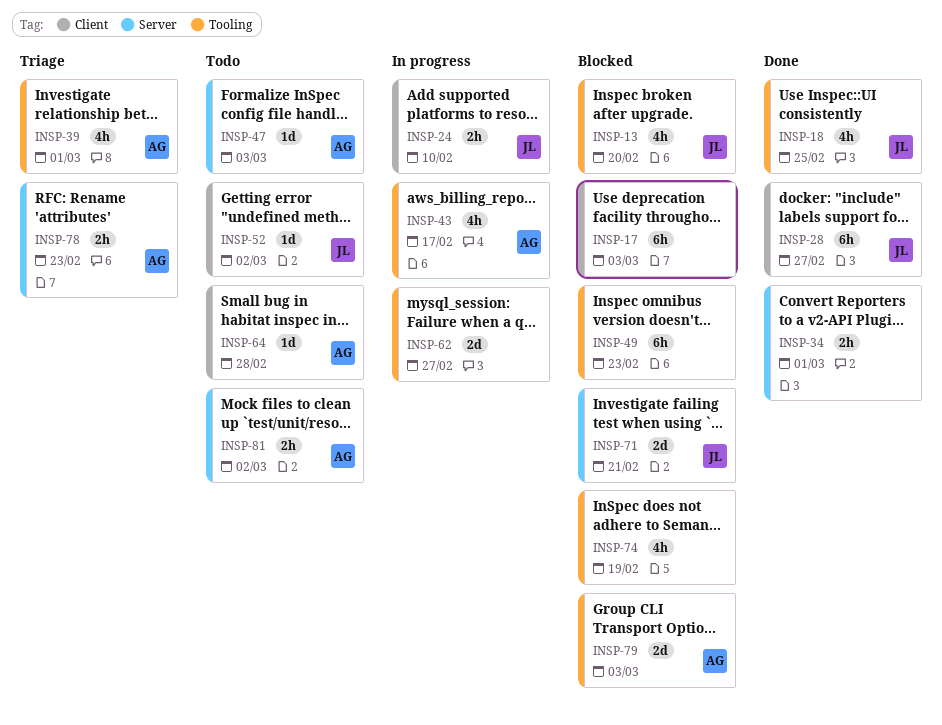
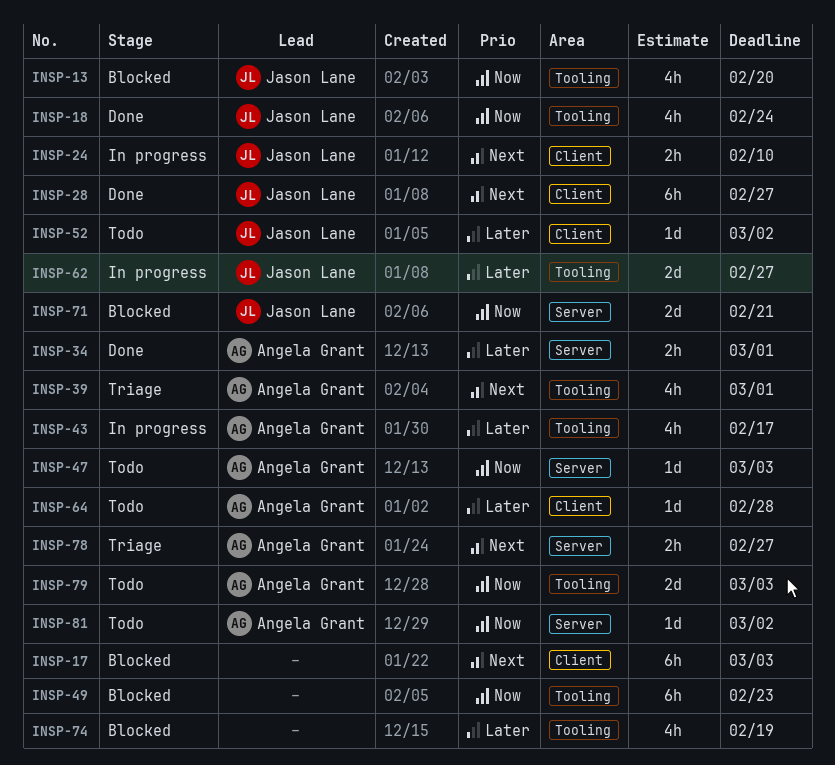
INSP-18, due: Feb 25 -> Feb 24
INSP-34, owner: none -> Angela Grant
INSP-62, owner: none -> Jason Lane
INSP-78, due: Feb 23 -> Feb 27
INSP-79, status: Blocked -> Todo
INSP-81, estimate: 2h -> 1d

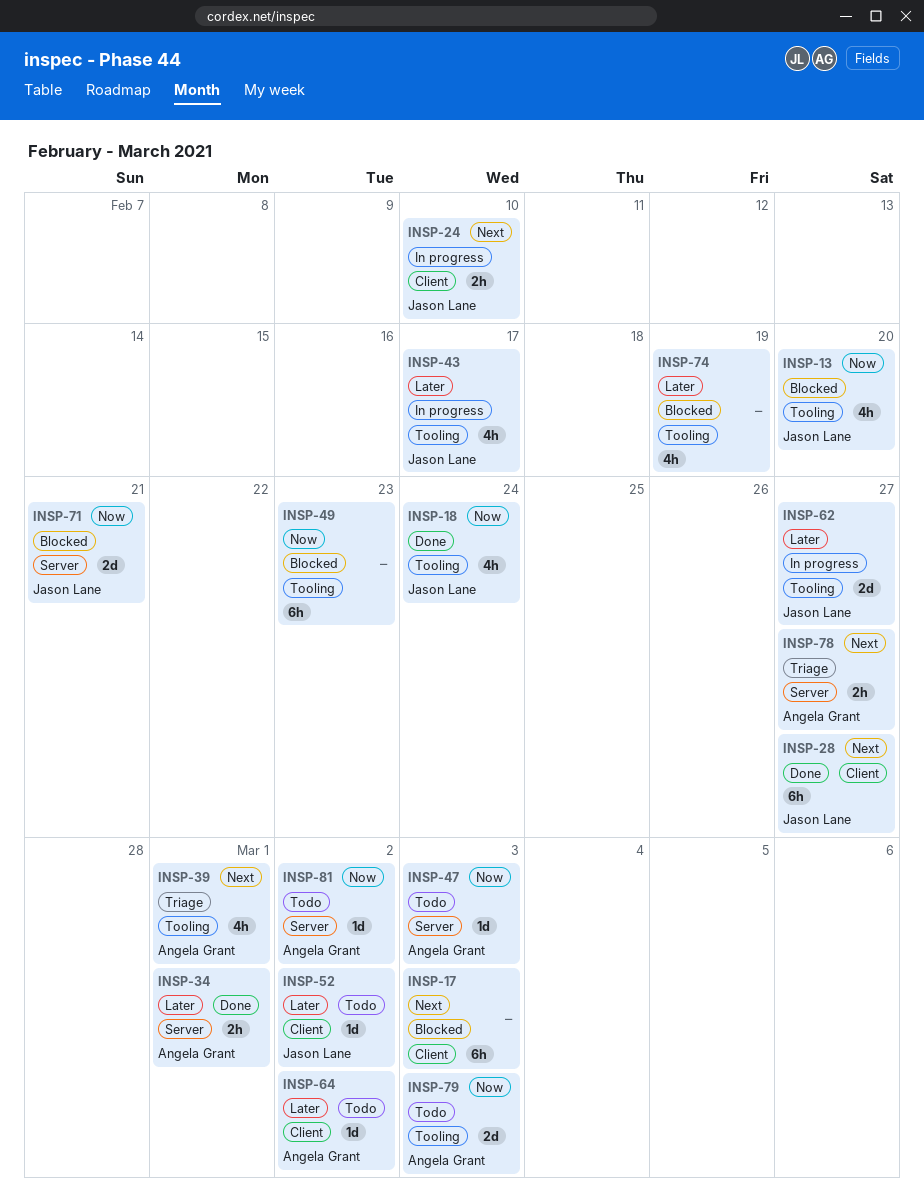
INSP-43, owner: Angela Grant -> Jason Lane
INSP-64, due: Feb 28 -> Mar 2

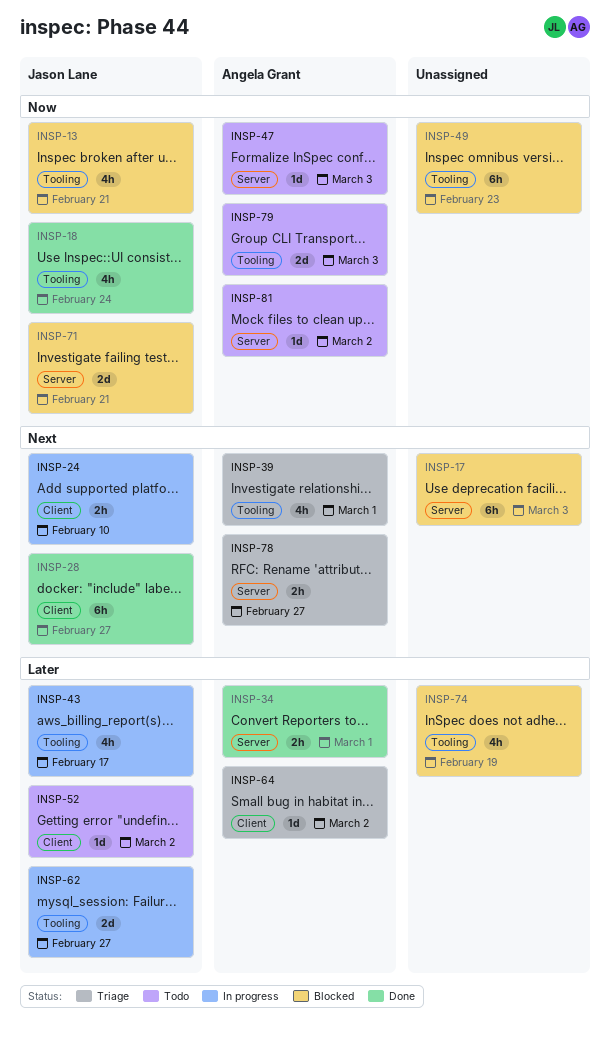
INSP-13, due: Feb 20 -> Feb 21
INSP-17, label: Client -> Server
INSP-64, status: Todo -> Triage

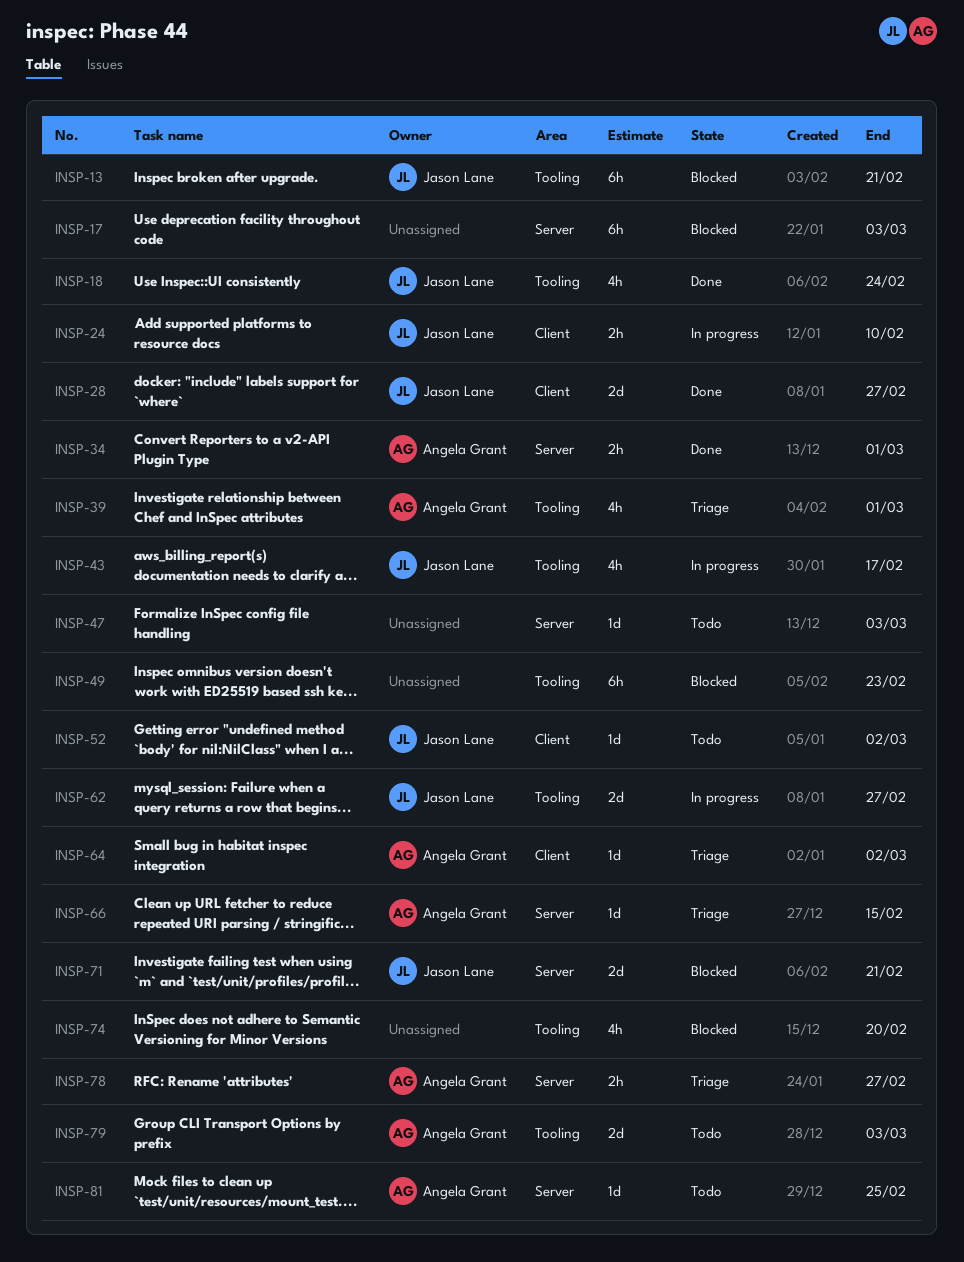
INSP-13, estimate: 4h -> 6h
INSP-28, estimate: 6h -> 2d
INSP-47, owner: Angela Grant -> none
INSP-66: none -> present
INSP-74, due: Feb 19 -> Feb 20
INSP-81, due: Mar 2 -> Feb 25

